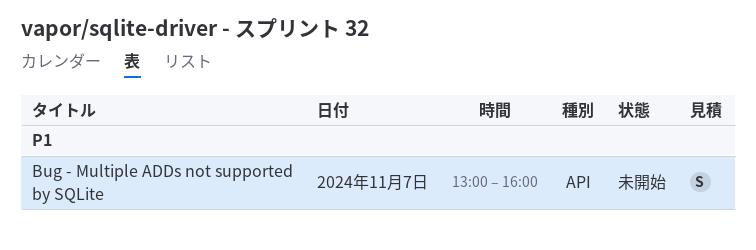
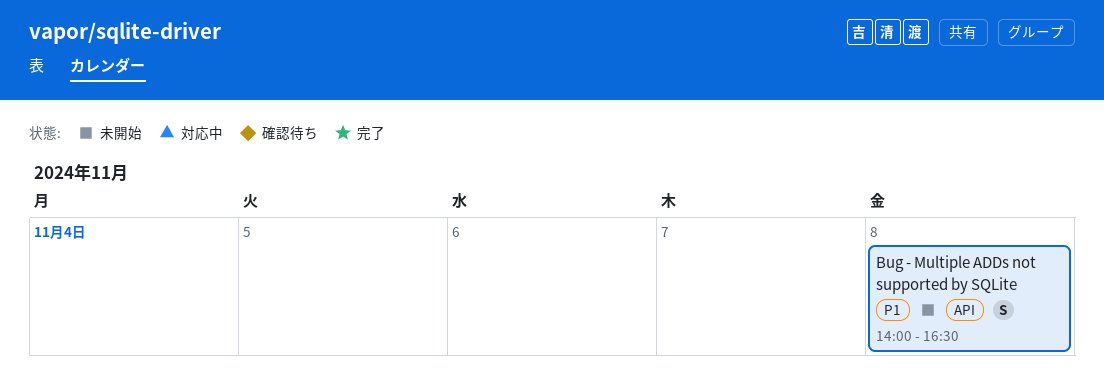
Bug - Multiple ADDs not supported by SQLite, day: Nov 7 -> Nov 8
Bug - Multiple ADDs not supported by SQLite, begins: 13:00 -> 14:00
Bug - Multiple ADDs not supported by SQLite, ends: 16:00 -> 16:30

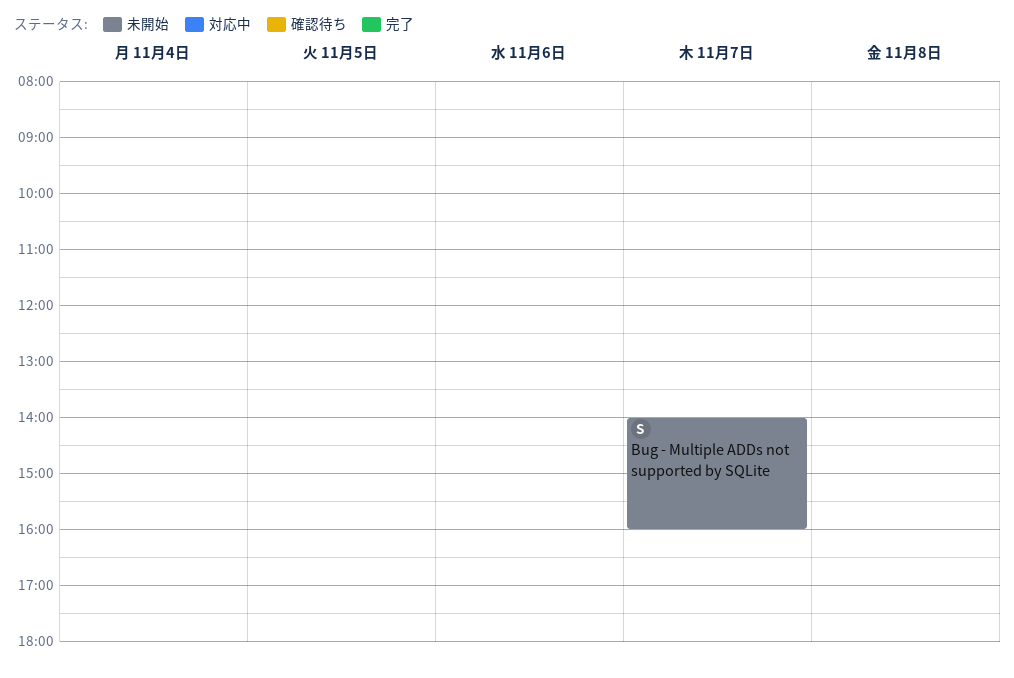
Bug - Multiple ADDs not supported by SQLite, day: Nov 8 -> Nov 7
Bug - Multiple ADDs not supported by SQLite, ends: 16:30 -> 16:00

